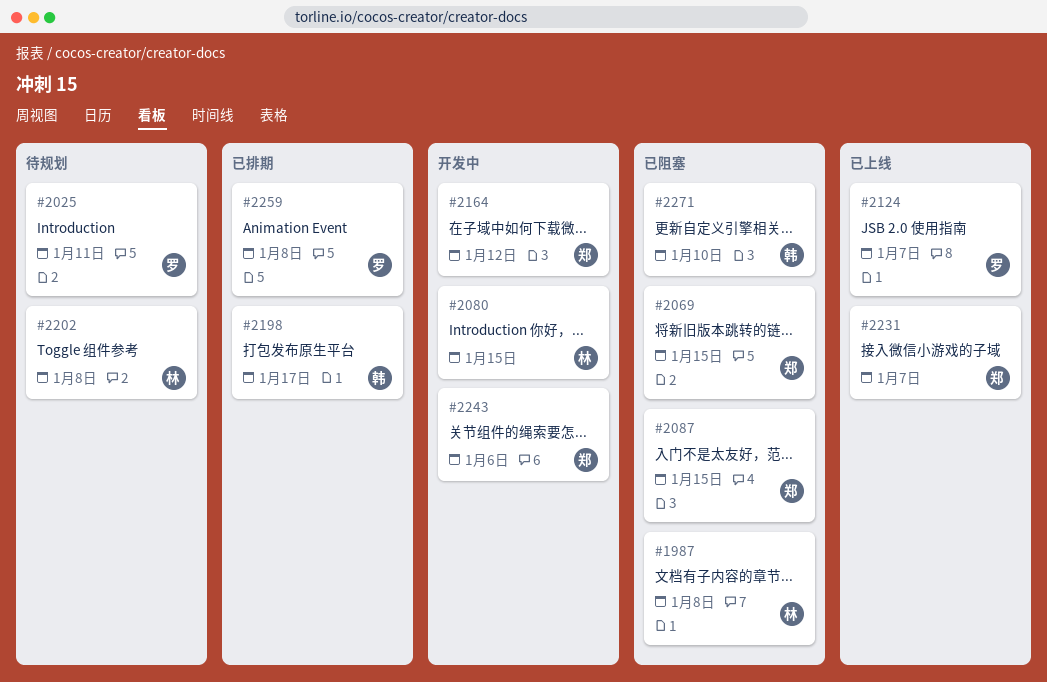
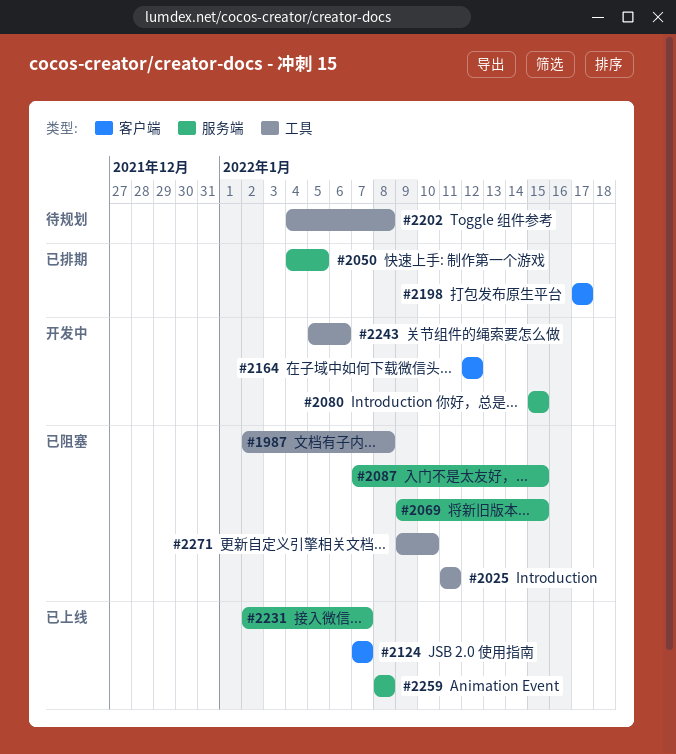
#2025, status: 待规划 -> 已阻塞
#2050: none -> present
#2259, status: 已排期 -> 已上线

